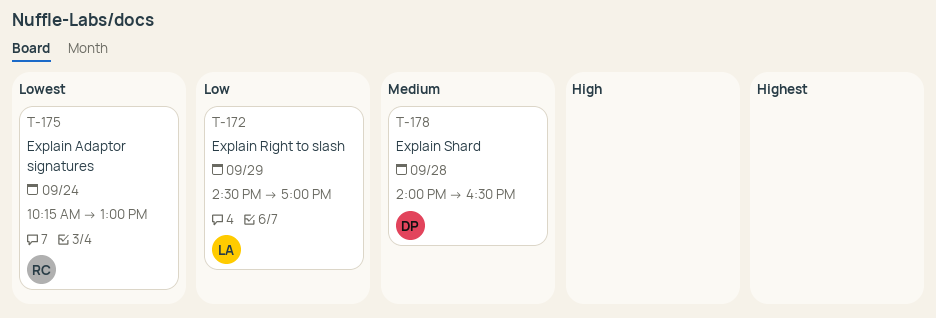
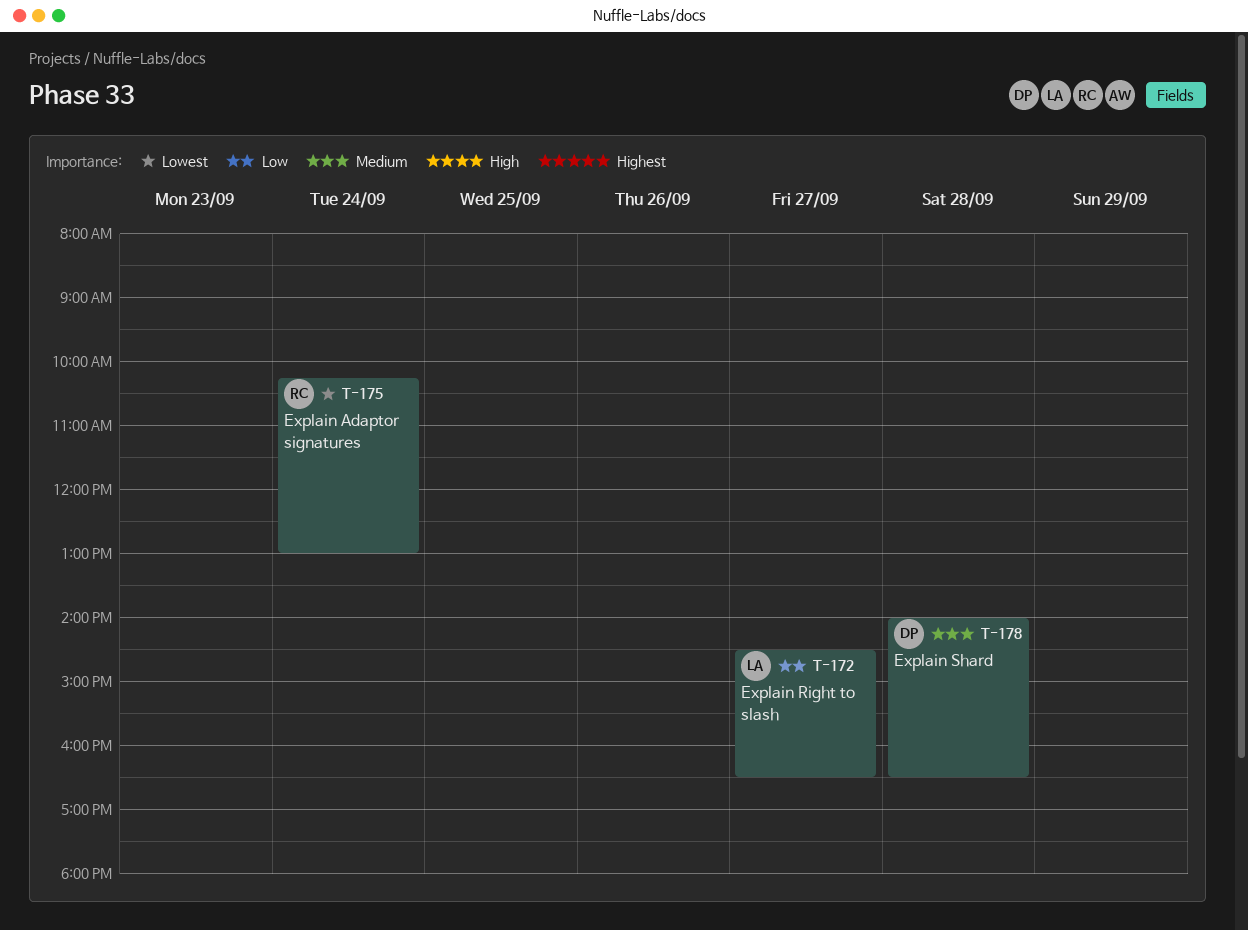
T-172, day: Sep 29 -> Sep 27
T-172, ends: 17:00 -> 16:30

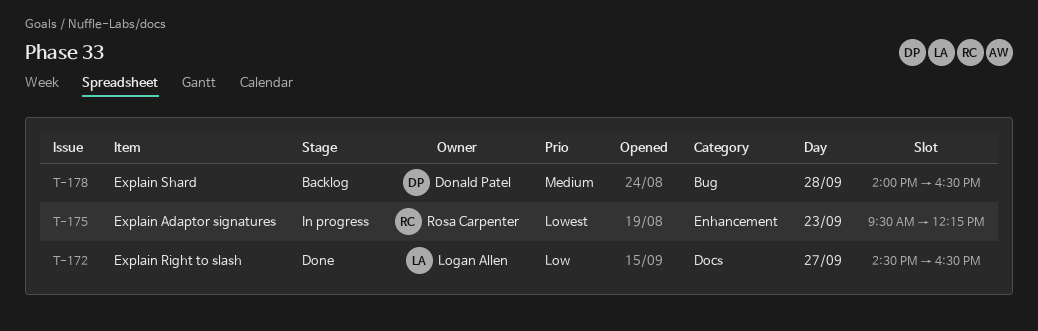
T-175, day: Sep 24 -> Sep 23
T-175, begins: 10:15 -> 09:30
T-175, ends: 13:00 -> 12:15

